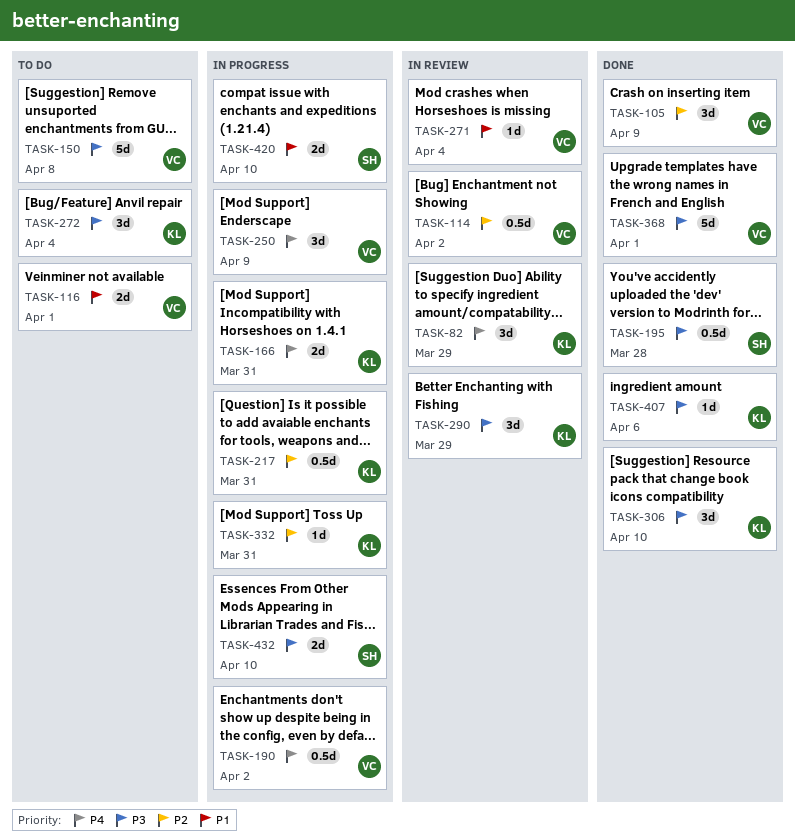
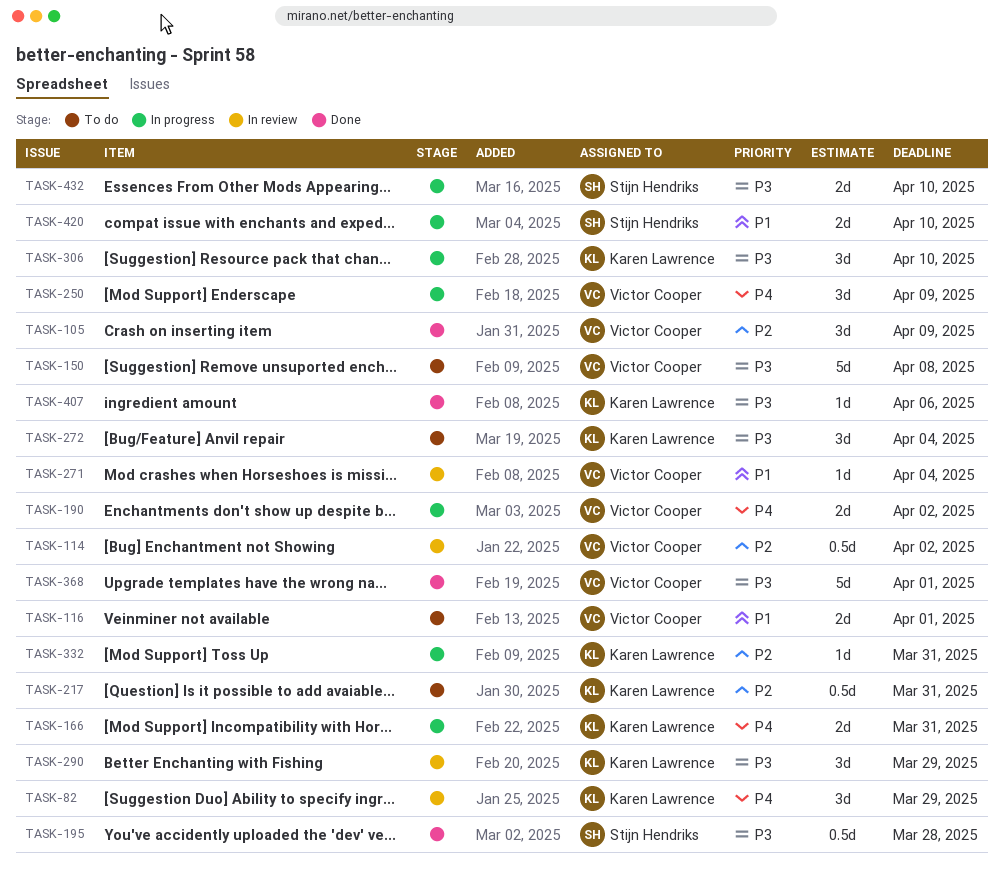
TASK-190, estimate: 0.5d -> 2d
TASK-217, status: In progress -> To do
TASK-306, status: Done -> In progress

